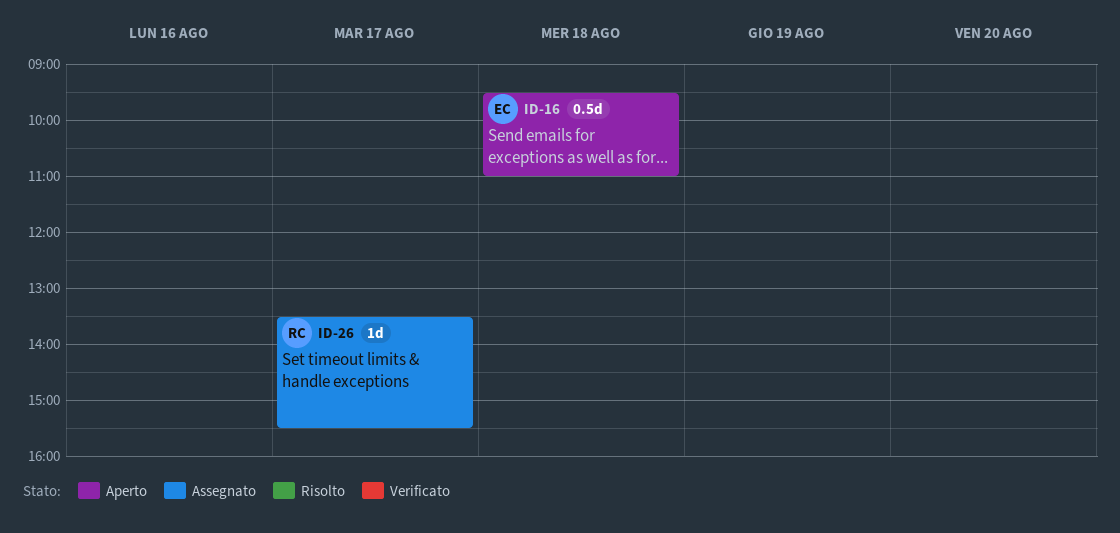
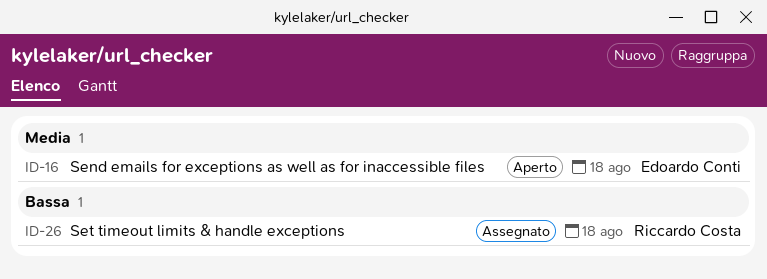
ID-26, day: Aug 17 -> Aug 18

